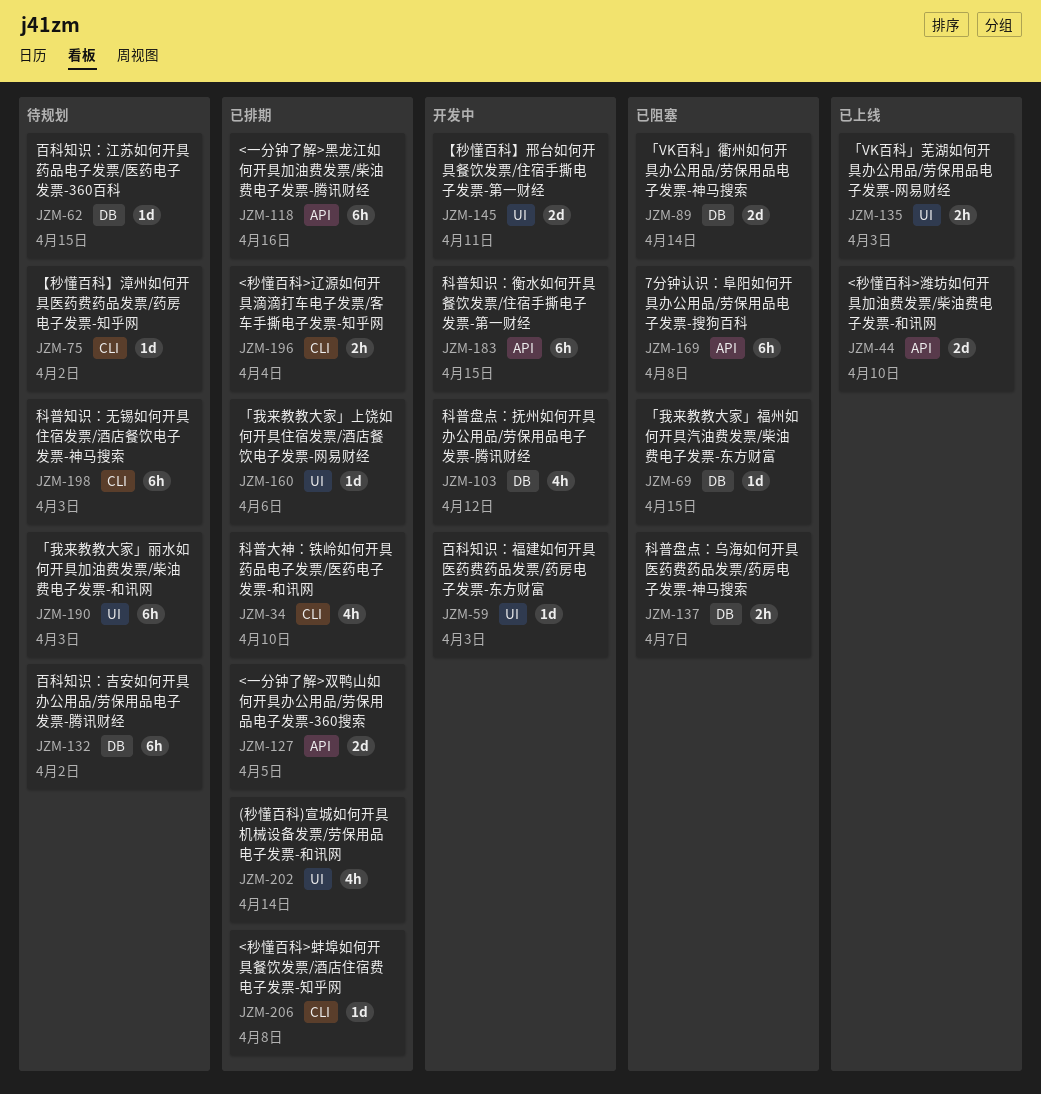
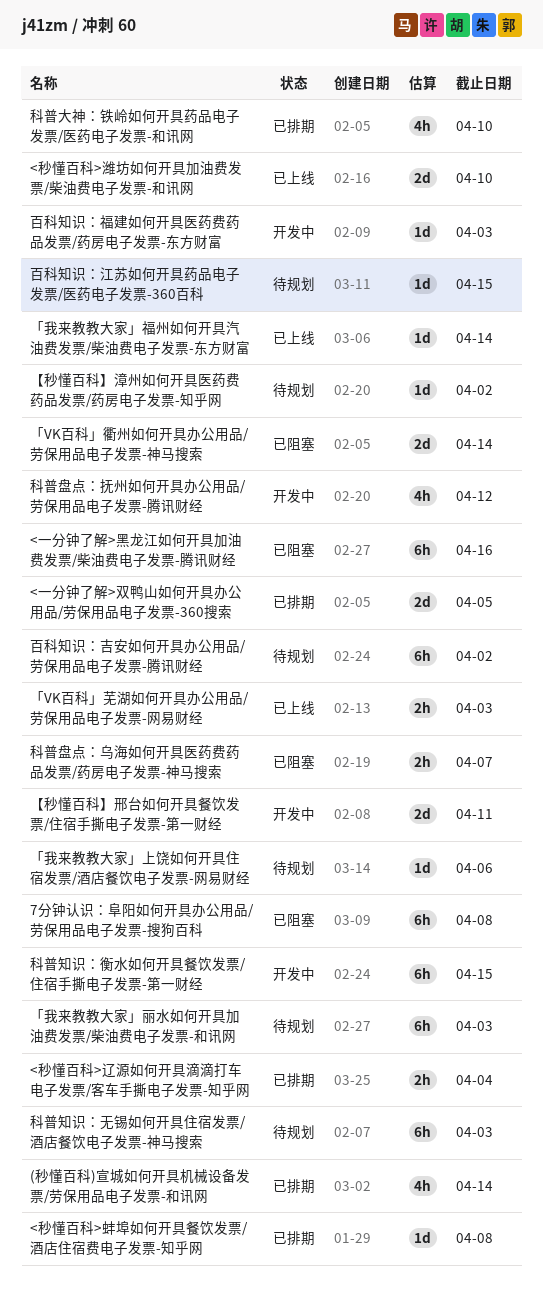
<一分钟了解>黑龙江如何开具加油费发票/柴油费电子发票-腾讯财经, status: 已排期 -> 已阻塞
「我来教教大家」上饶如何开具住宿发票/酒店餐饮电子发票-网易财经, status: 已排期 -> 待规划
「我来教教大家」福州如何开具汽油费发票/柴油费电子发票-东方财富, status: 已阻塞 -> 已上线
「我来教教大家」福州如何开具汽油费发票/柴油费电子发票-东方财富, due: Apr 15 -> Apr 14

